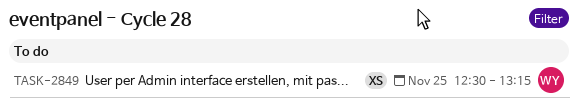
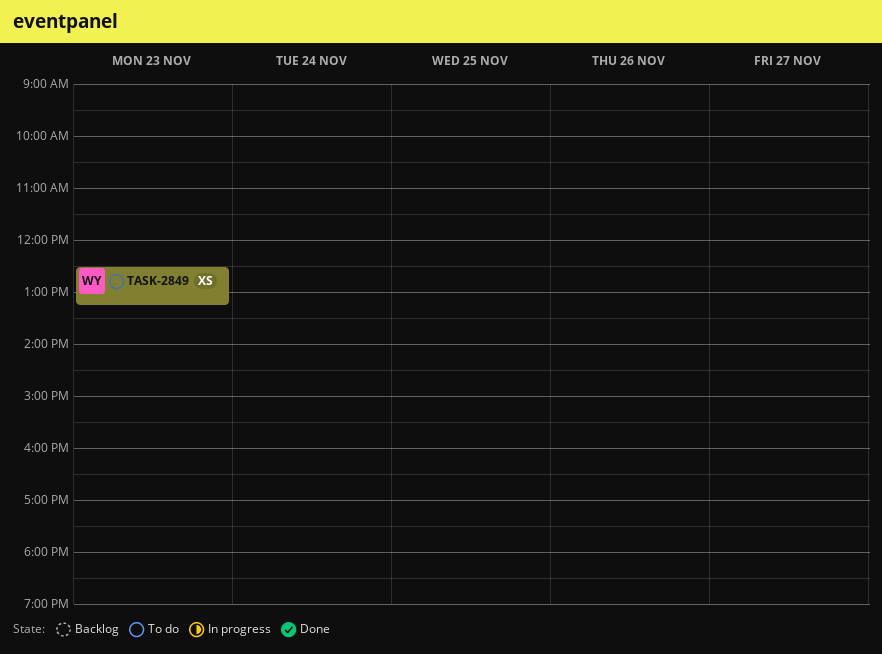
TASK-2849, day: Nov 25 -> Nov 23

